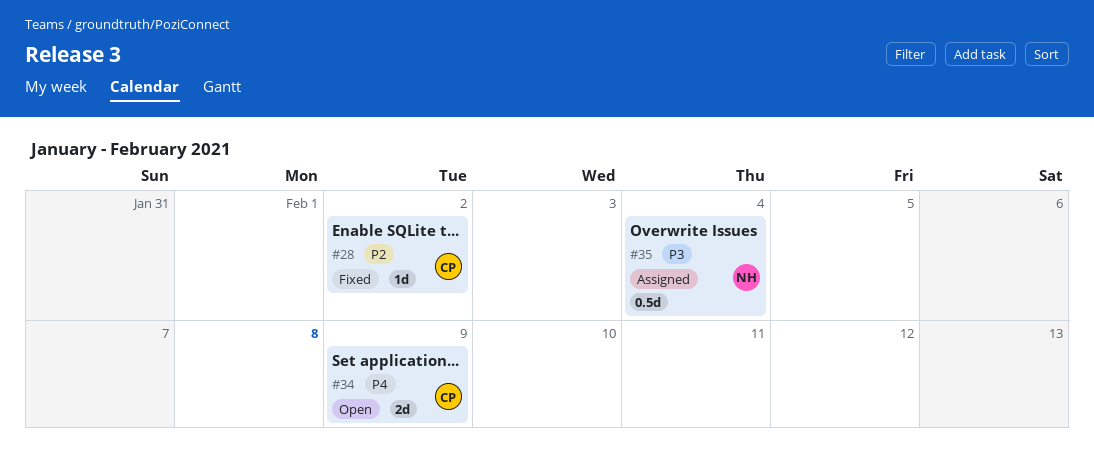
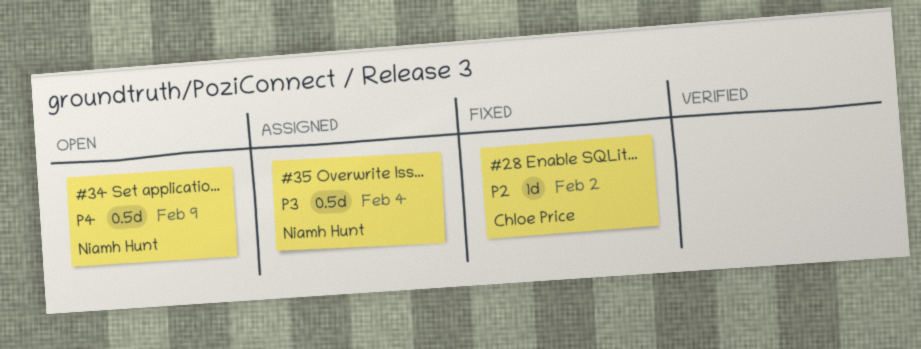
#34, owner: Chloe Price -> Niamh Hunt
#34, estimate: 2d -> 0.5d

